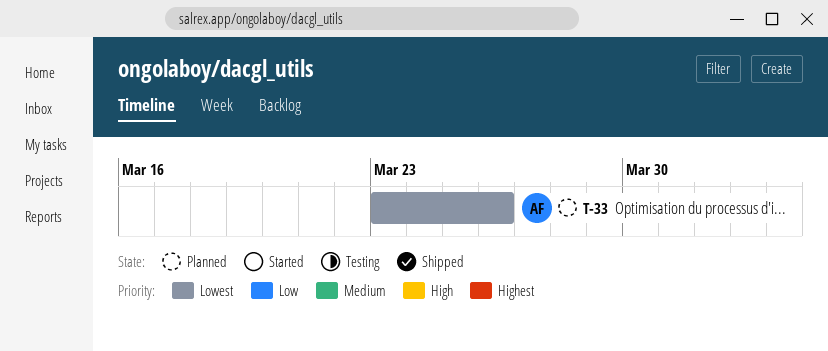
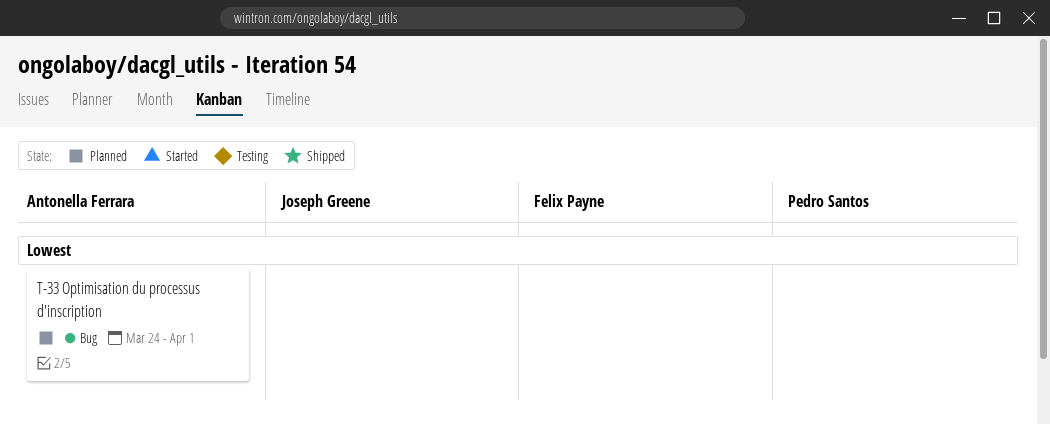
T-33, start: Mar 23 -> Mar 24
T-33, due: Mar 26 -> Apr 1

